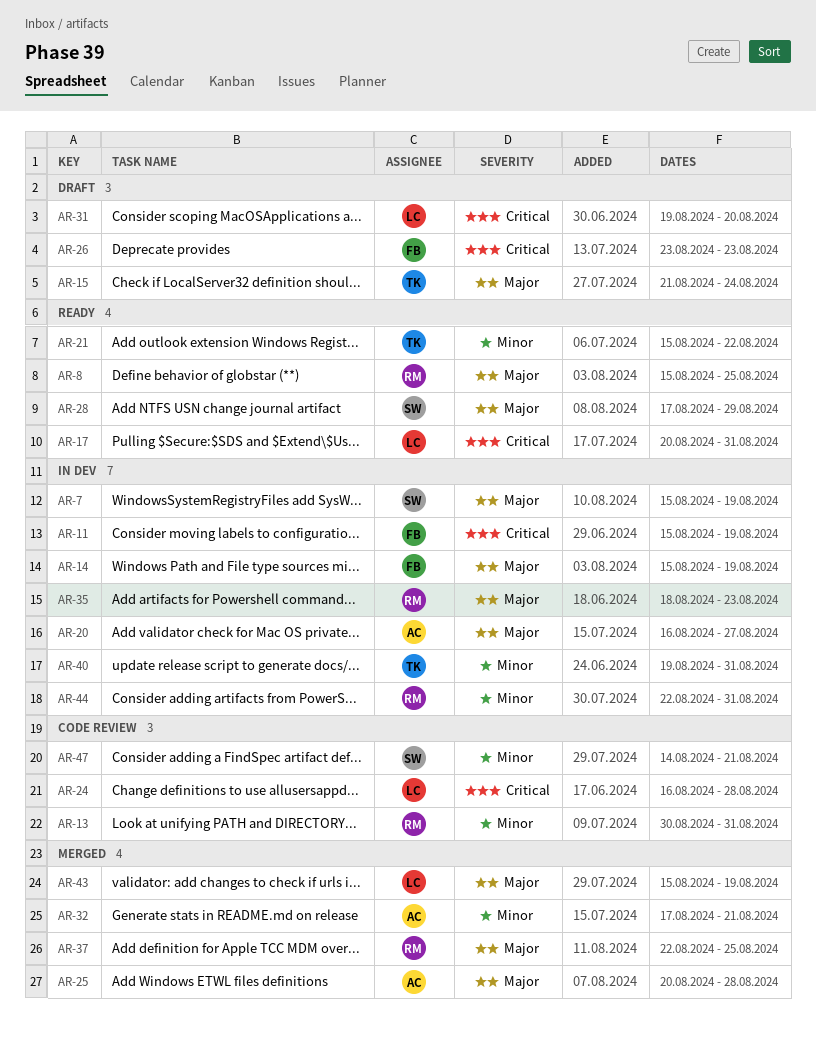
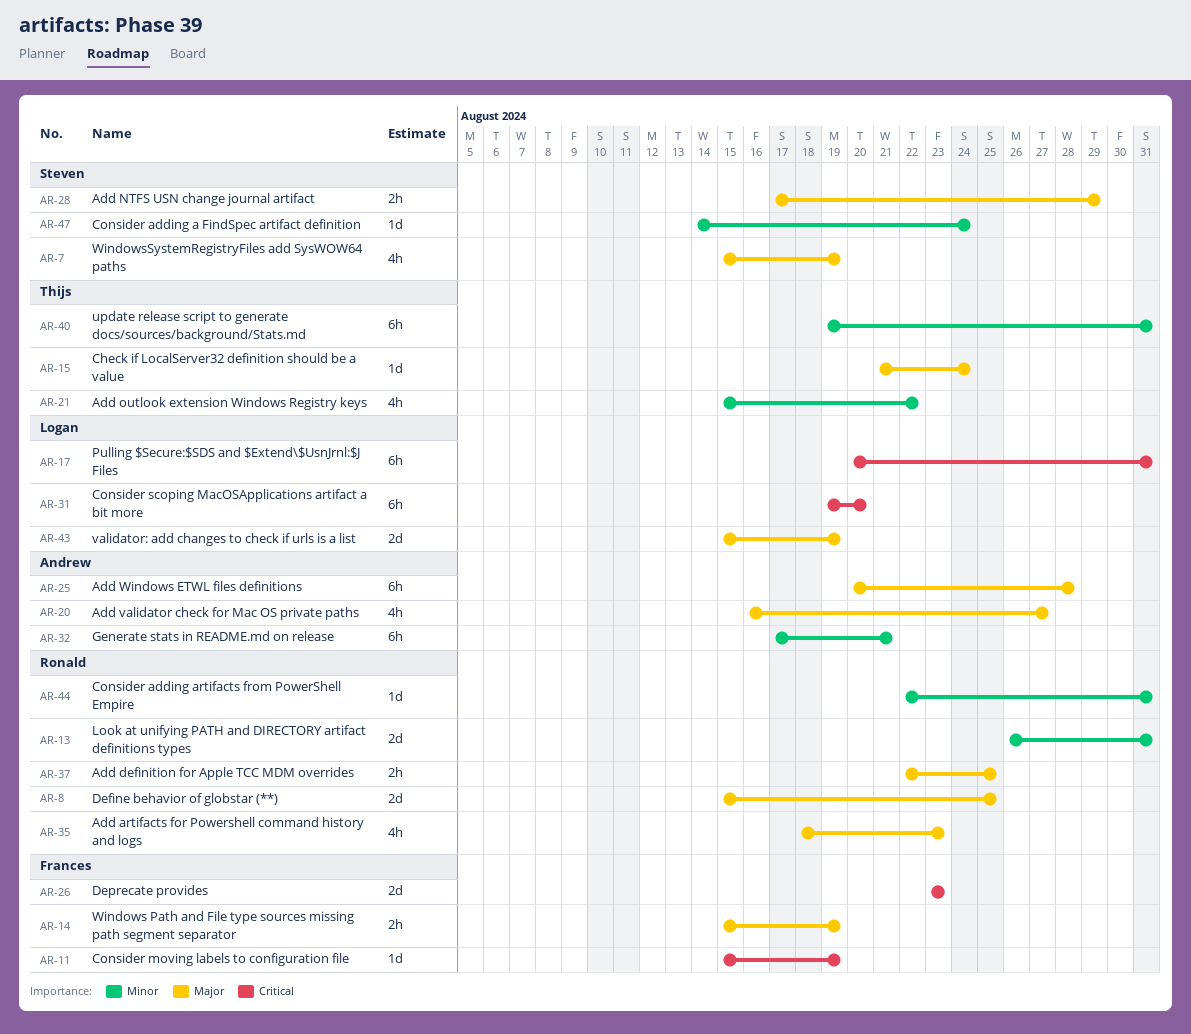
AR-13, start: Aug 30 -> Aug 26
AR-24: present -> none
AR-47, due: Aug 21 -> Aug 24

